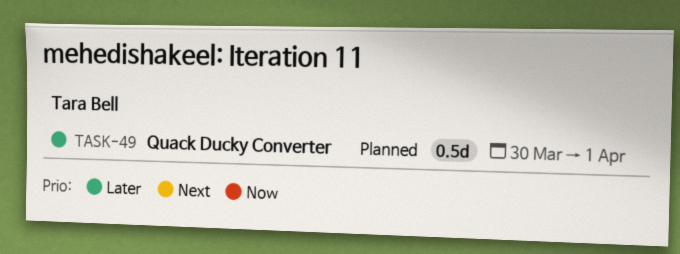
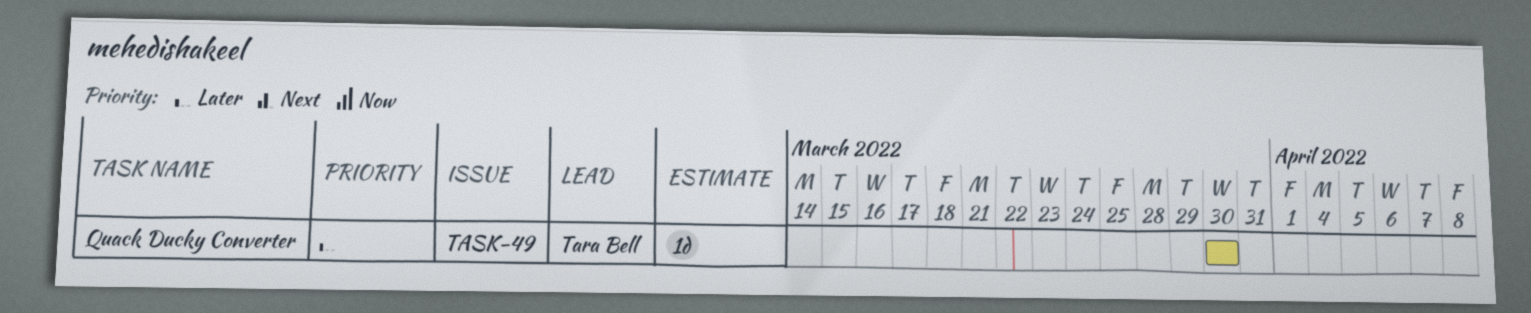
TASK-49, estimate: 0.5d -> 1d
TASK-49, due: Apr 1 -> Mar 30

